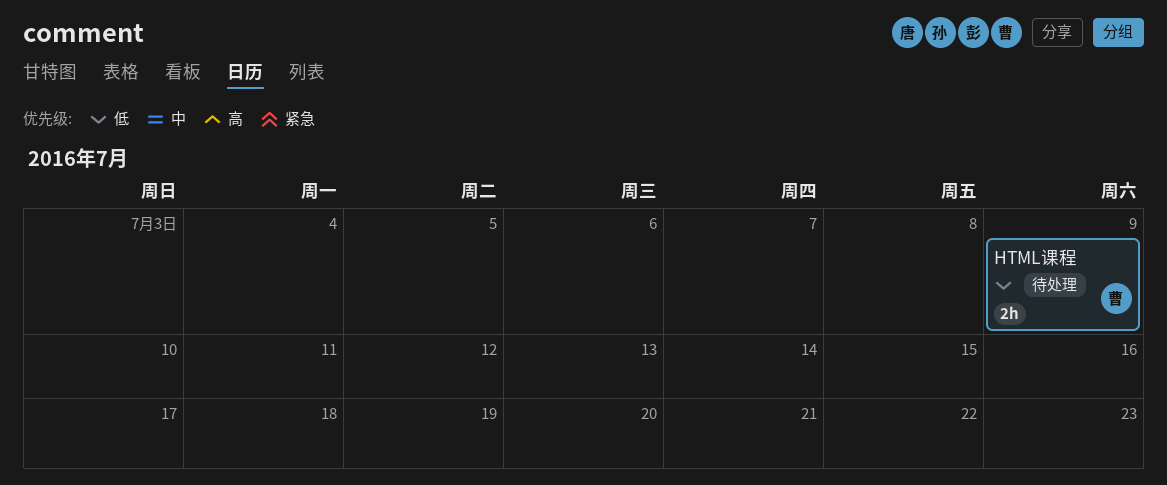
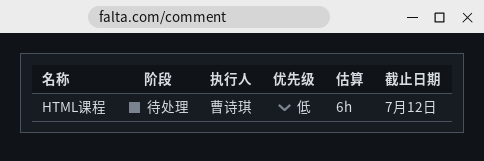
HTML课程, estimate: 2h -> 6h
HTML课程, due: Jul 9 -> Jul 12

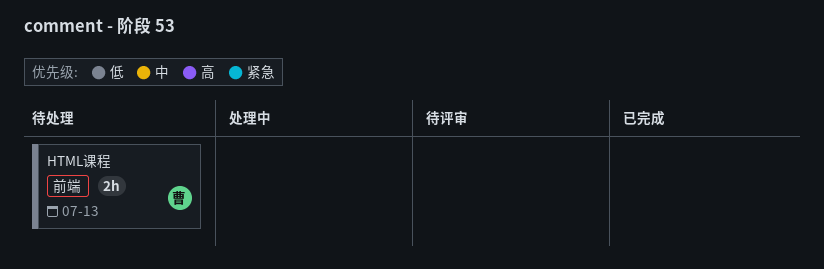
HTML课程, estimate: 6h -> 2h
HTML课程, due: Jul 12 -> Jul 13

